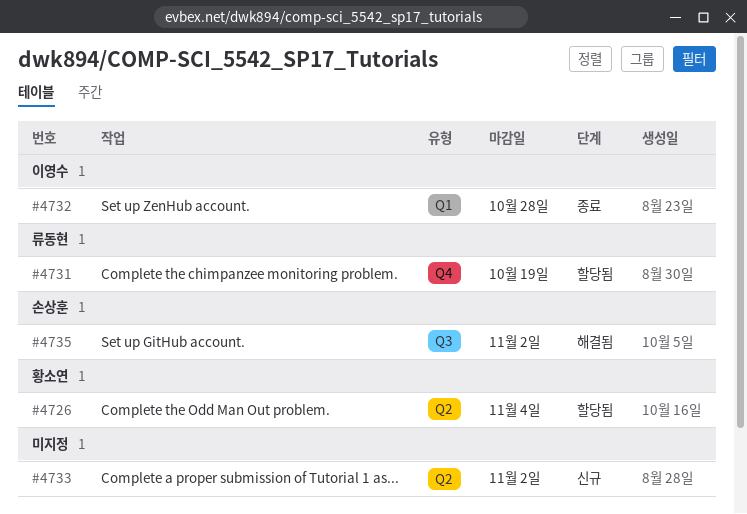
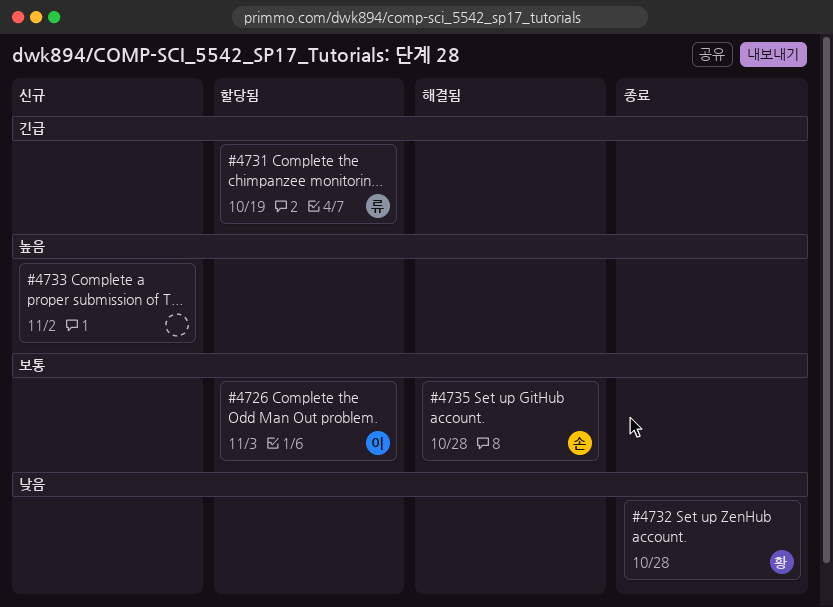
#4726, owner: 황소연 -> 이영수
#4726, due: Nov 4 -> Nov 3
#4732, owner: 이영수 -> 황소연
#4735, due: Nov 2 -> Oct 28

